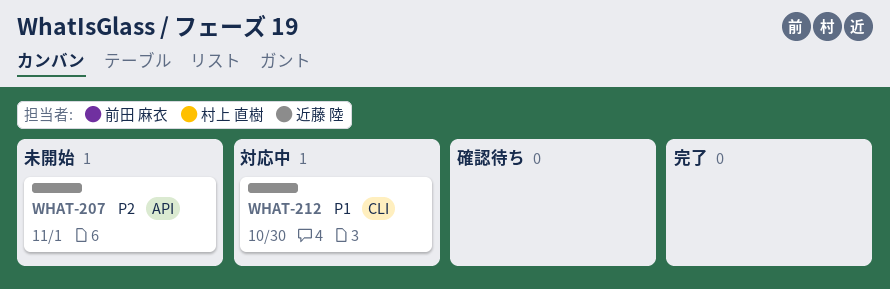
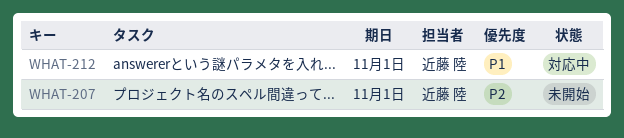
WHAT-212, due: Oct 30 -> Nov 1

